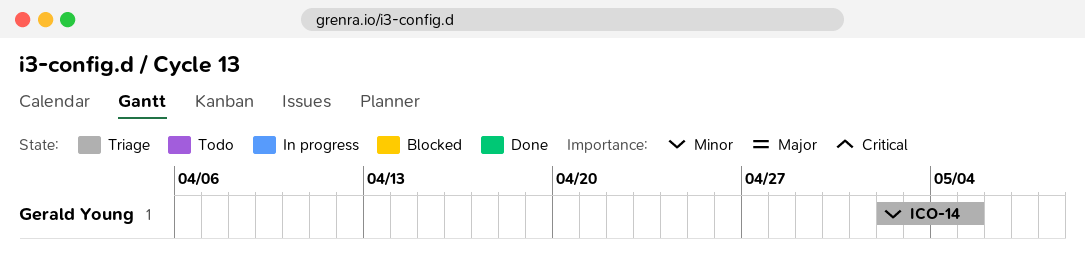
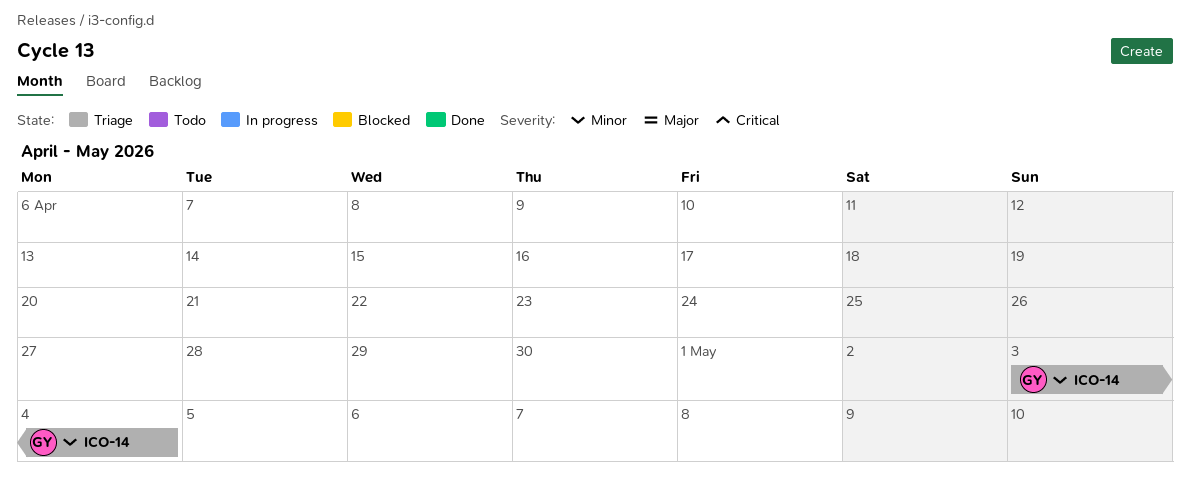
ICO-14, start: May 2 -> May 3
ICO-14, due: May 5 -> May 4

